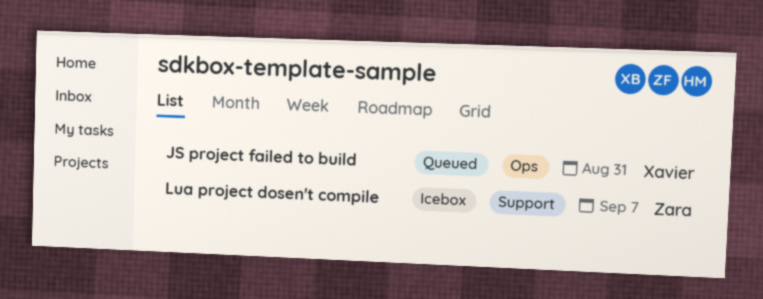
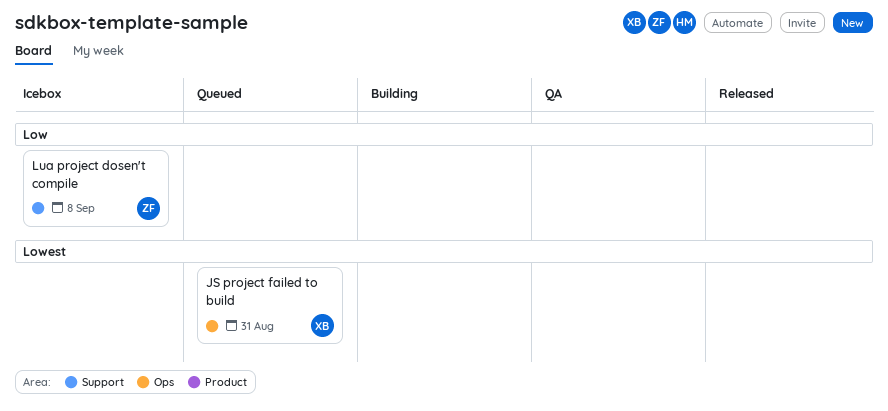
Lua project dosen't compile, due: Sep 7 -> Sep 8

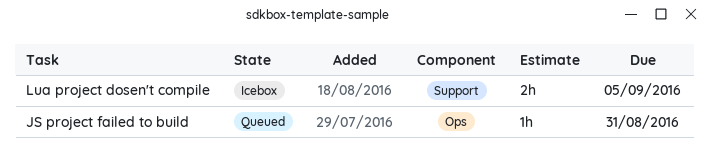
Lua project dosen't compile, due: Sep 8 -> Sep 5

